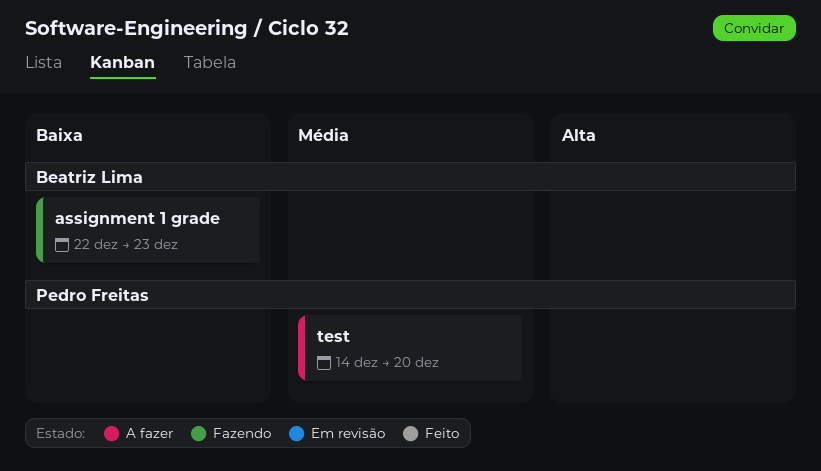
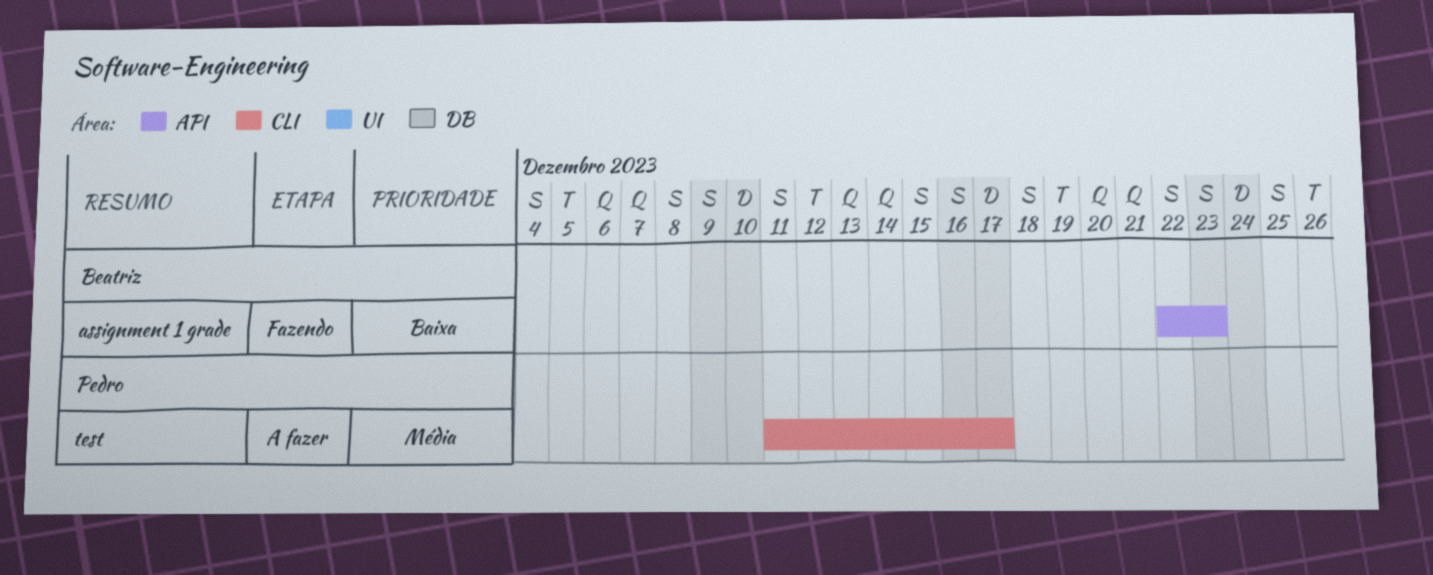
test, start: Dec 14 -> Dec 11
test, due: Dec 20 -> Dec 17

